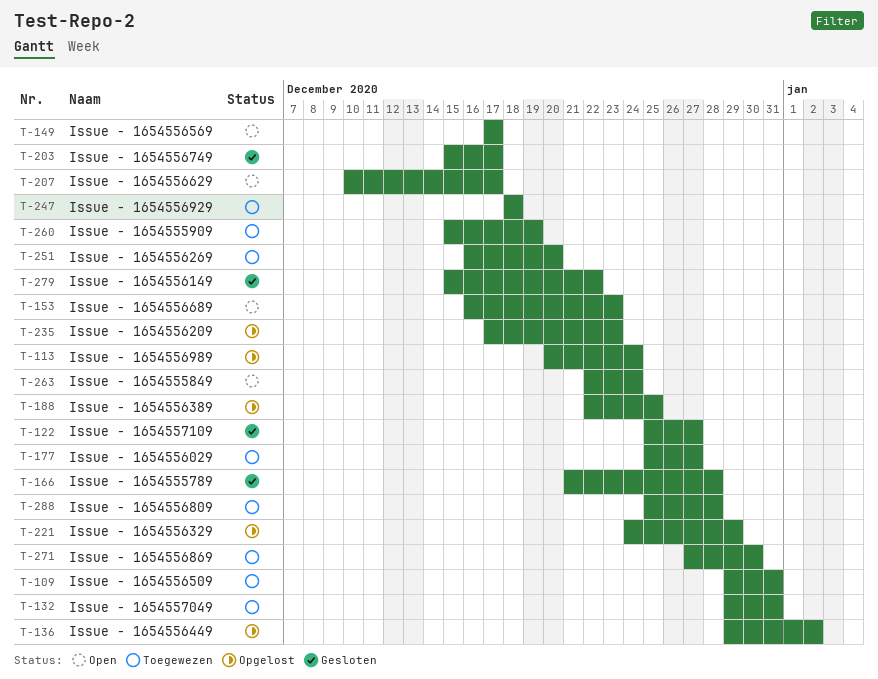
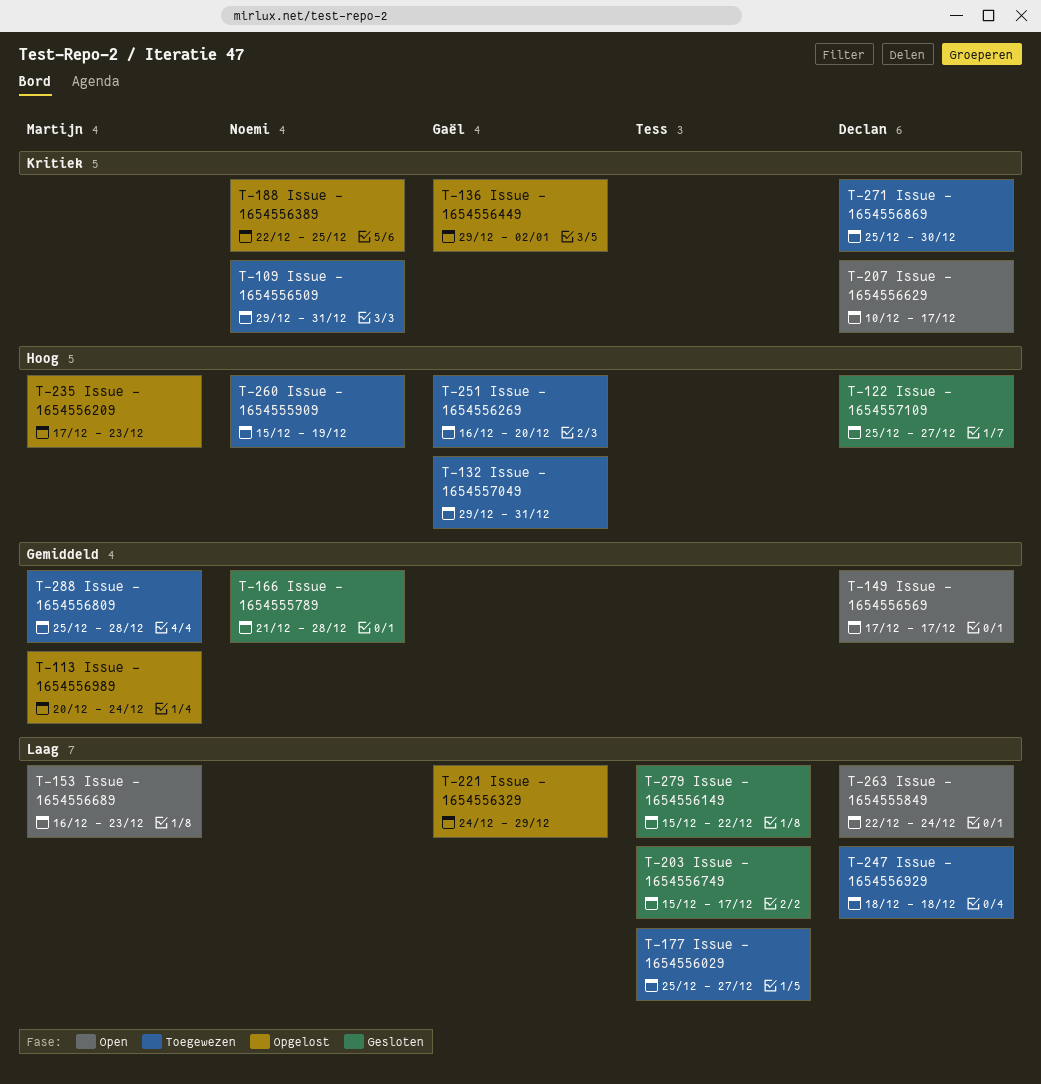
T-271, start: Dec 27 -> Dec 25

